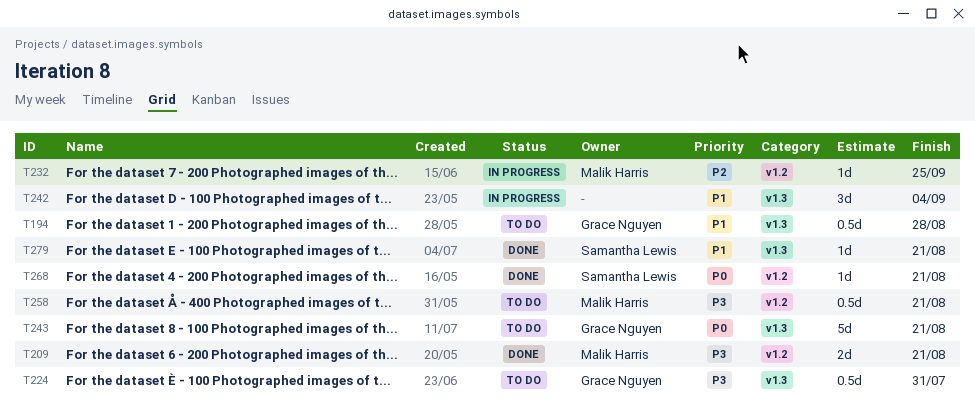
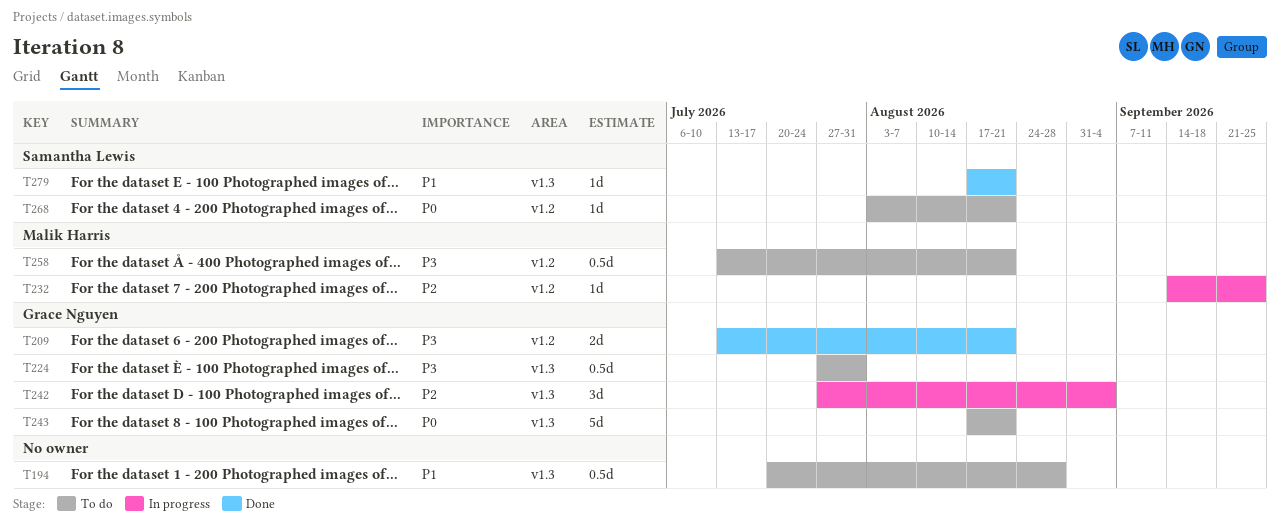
T194, owner: Grace Nguyen -> none
T209, owner: Malik Harris -> Grace Nguyen
T242, owner: none -> Grace Nguyen
T242, priority: P1 -> P2
T268, status: Done -> To do

